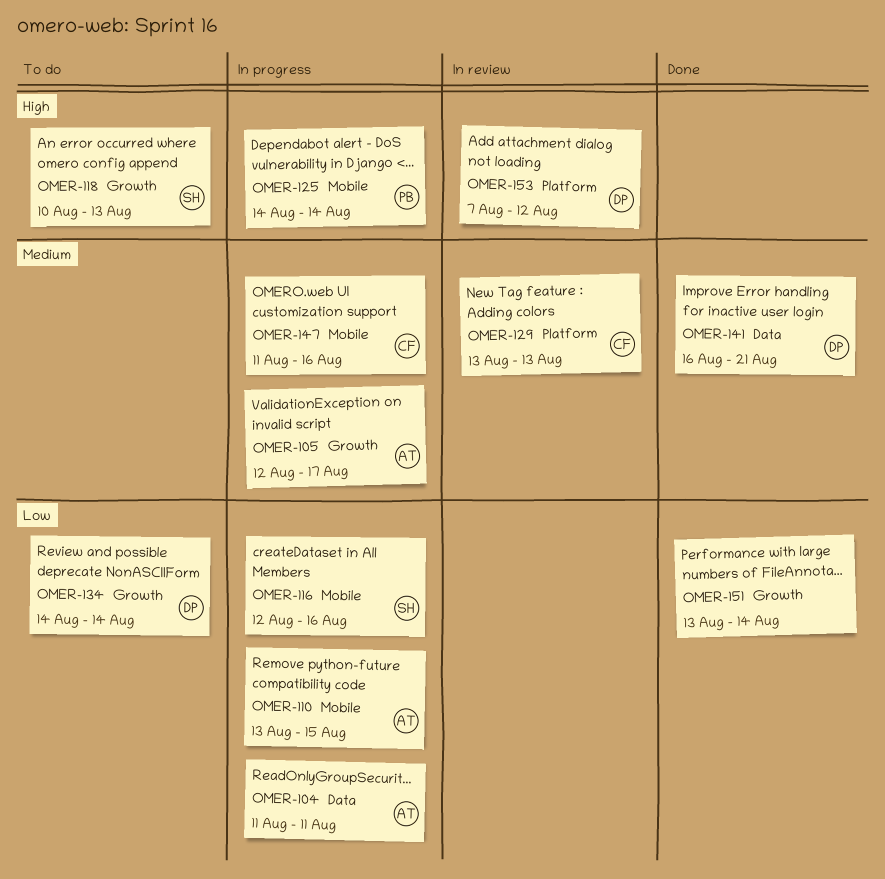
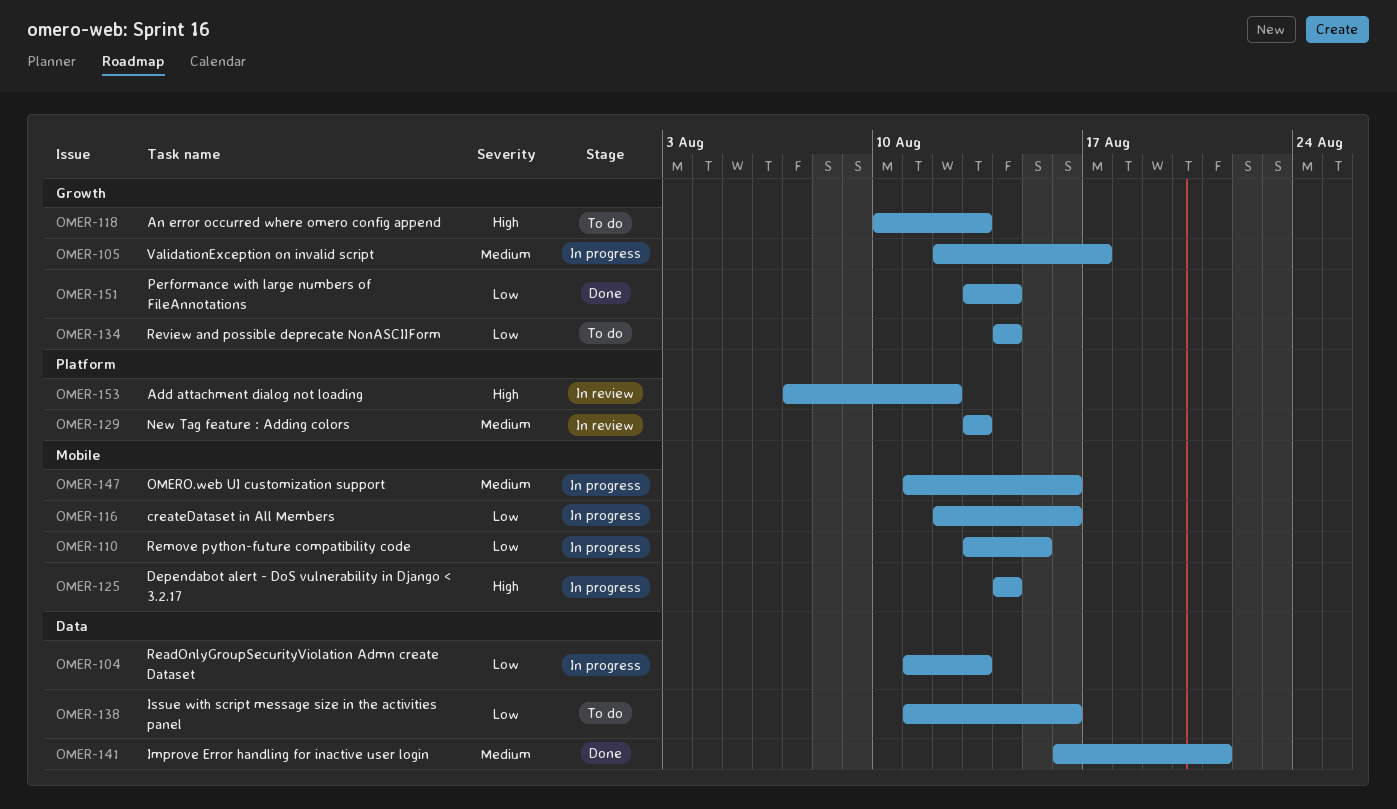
OMER-104, due: Aug 11 -> Aug 13
OMER-138: none -> present

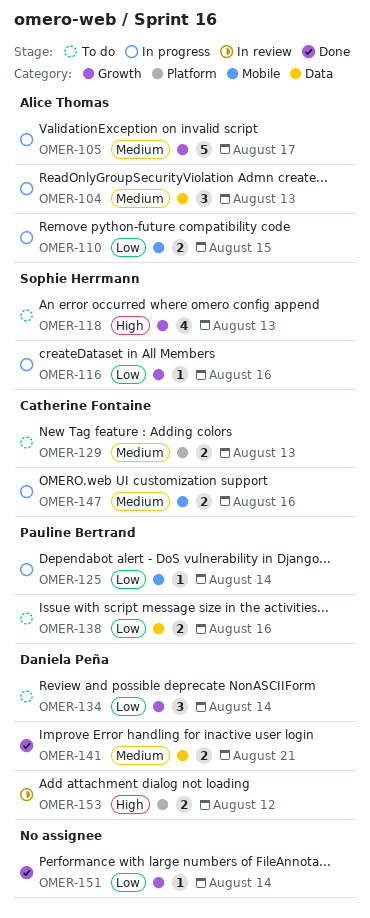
OMER-104, priority: Low -> Medium
OMER-116, label: Mobile -> Growth
OMER-125, priority: High -> Low
OMER-129, status: In review -> To do

